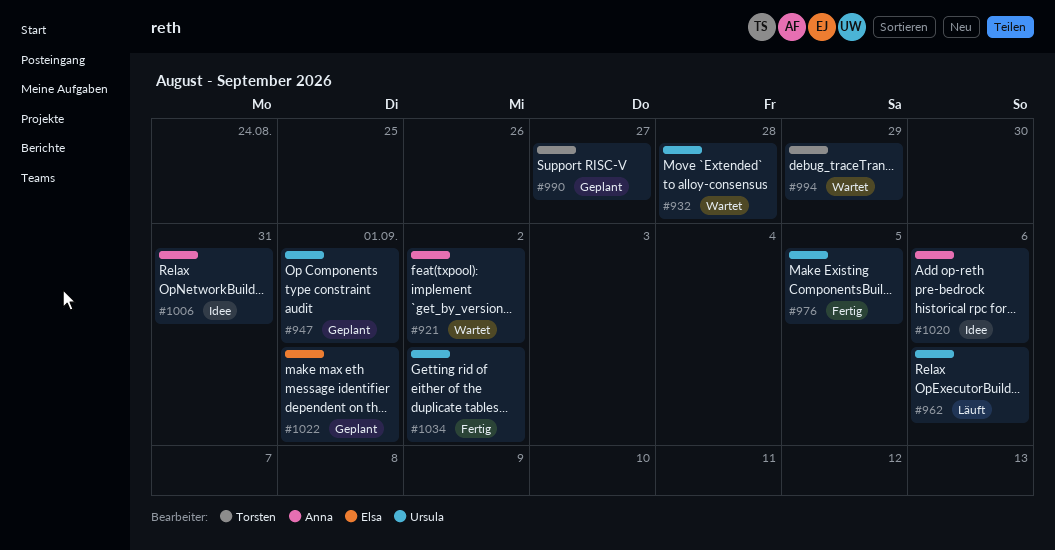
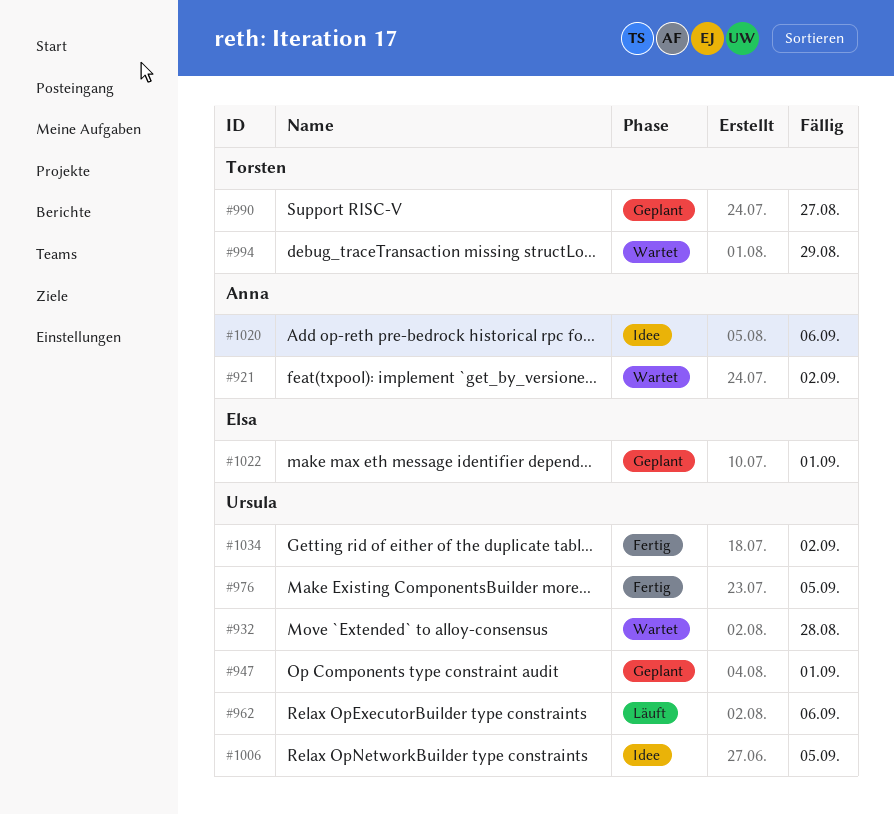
#1006, owner: Anna -> Ursula
#1006, due: Aug 31 -> Sep 5

